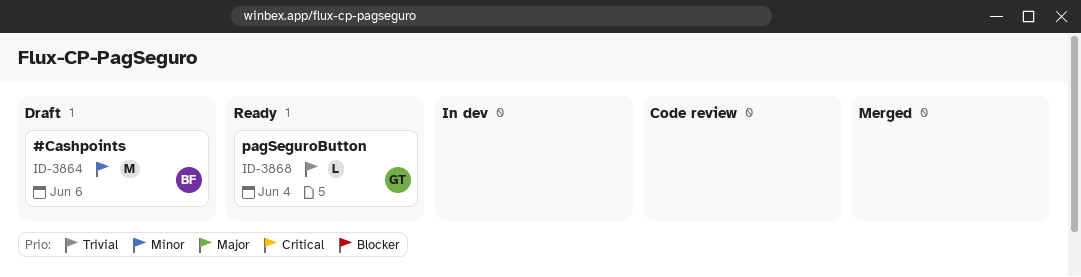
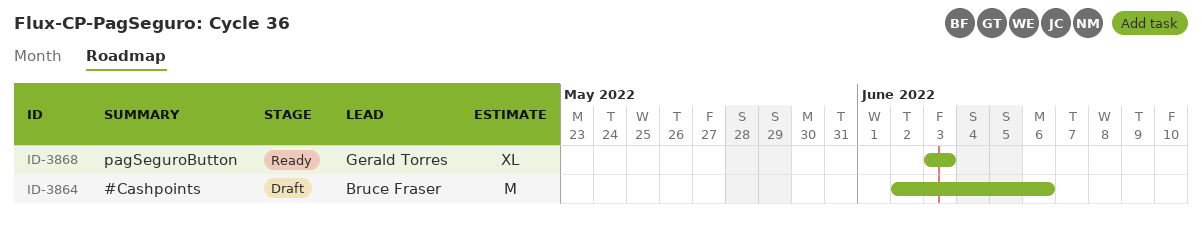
ID-3868, estimate: L -> XL
ID-3868, due: Jun 4 -> Jun 3

